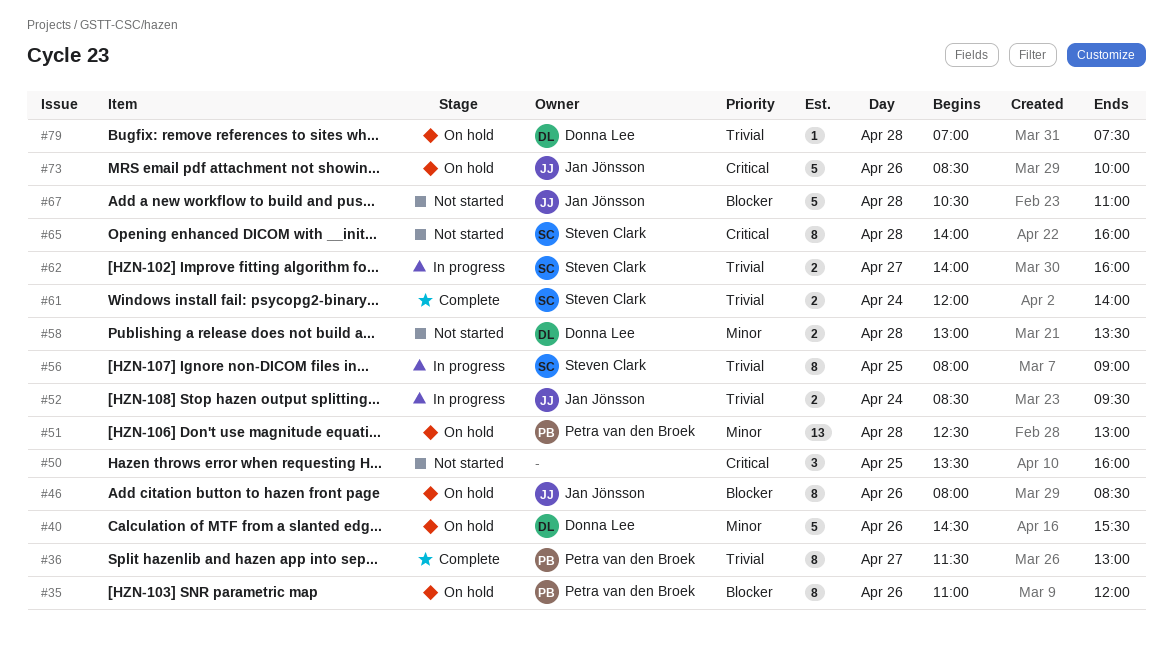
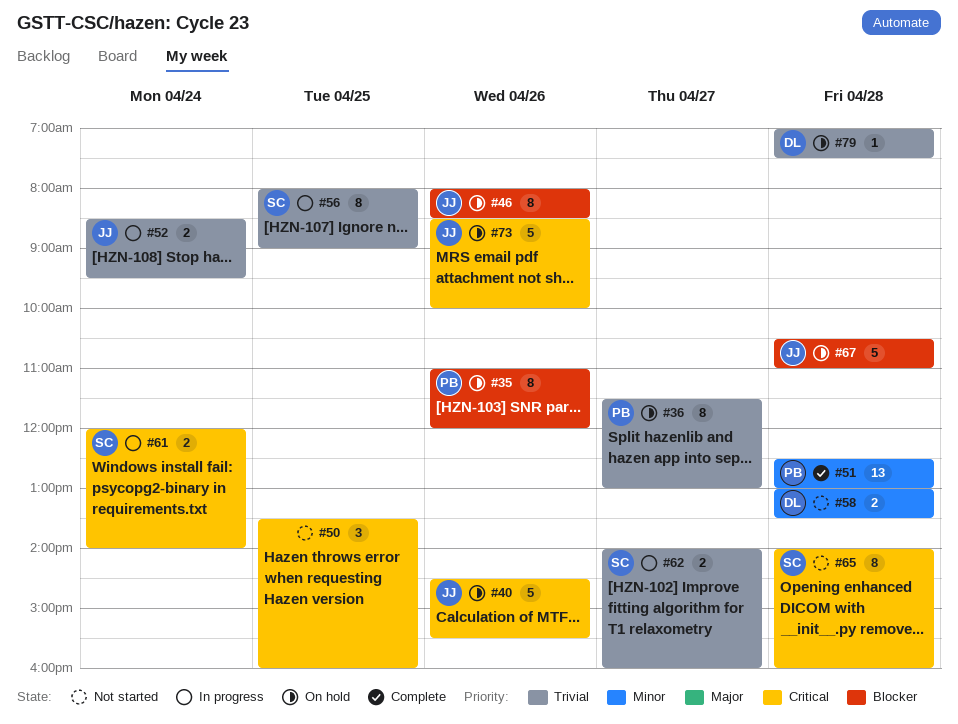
#36, status: Complete -> On hold
#40, owner: Donna Lee -> Jan Jönsson
#40, priority: Minor -> Critical
#51, status: On hold -> Complete
#61, status: Complete -> In progress
#61, priority: Trivial -> Critical
#67, status: Not started -> On hold

